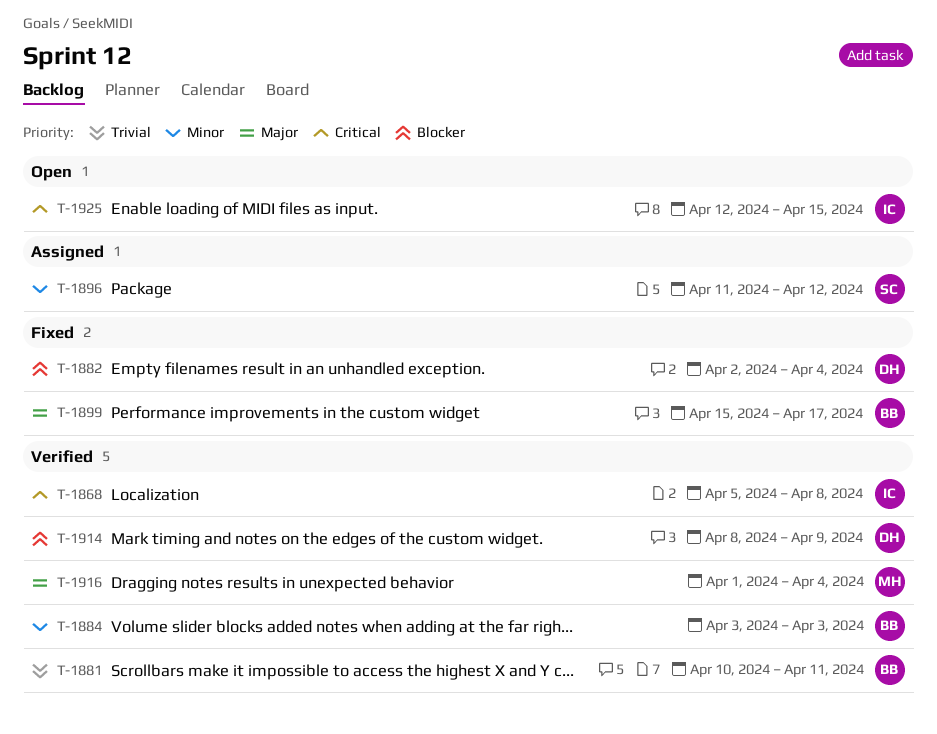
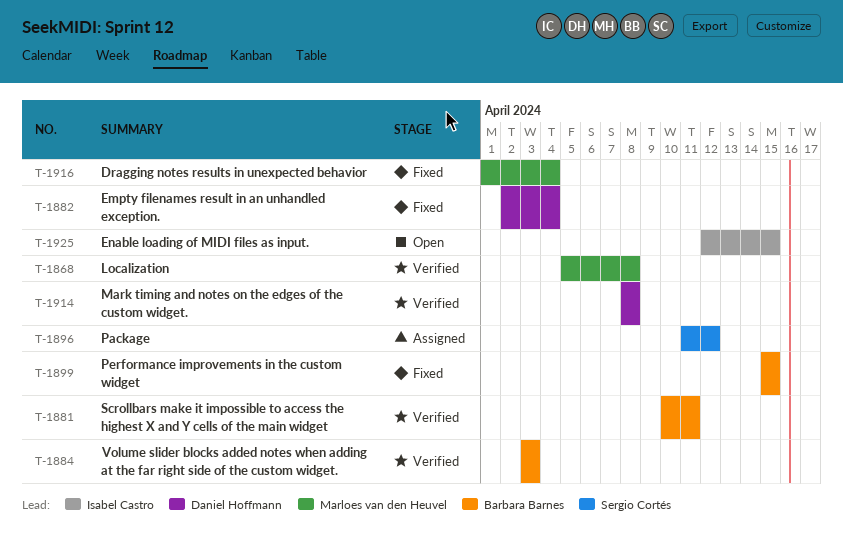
T-1868, owner: Isabel Castro -> Marloes van den Heuvel
T-1899, due: Apr 17 -> Apr 15
T-1914, due: Apr 9 -> Apr 8
T-1916, status: Verified -> Fixed

